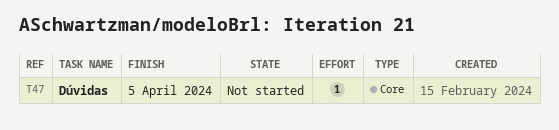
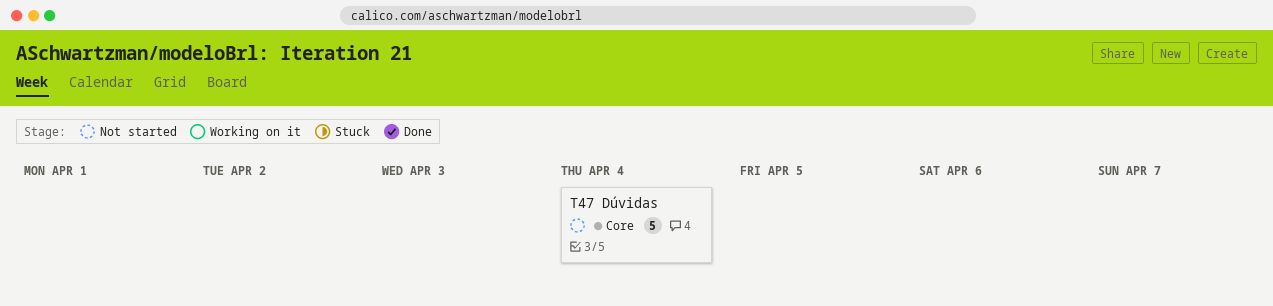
T47, estimate: 1 -> 5
T47, due: Apr 5 -> Apr 4

